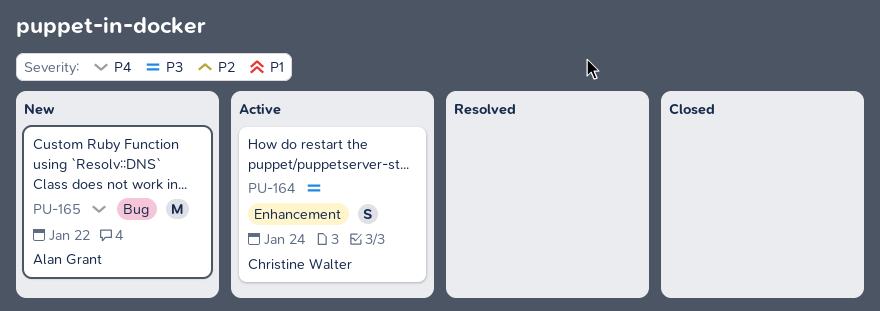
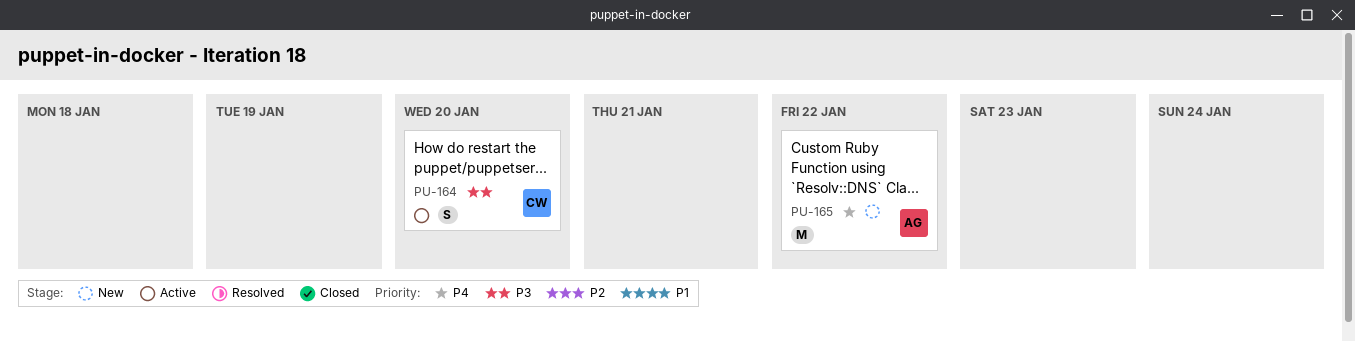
PU-164, due: Jan 24 -> Jan 20

